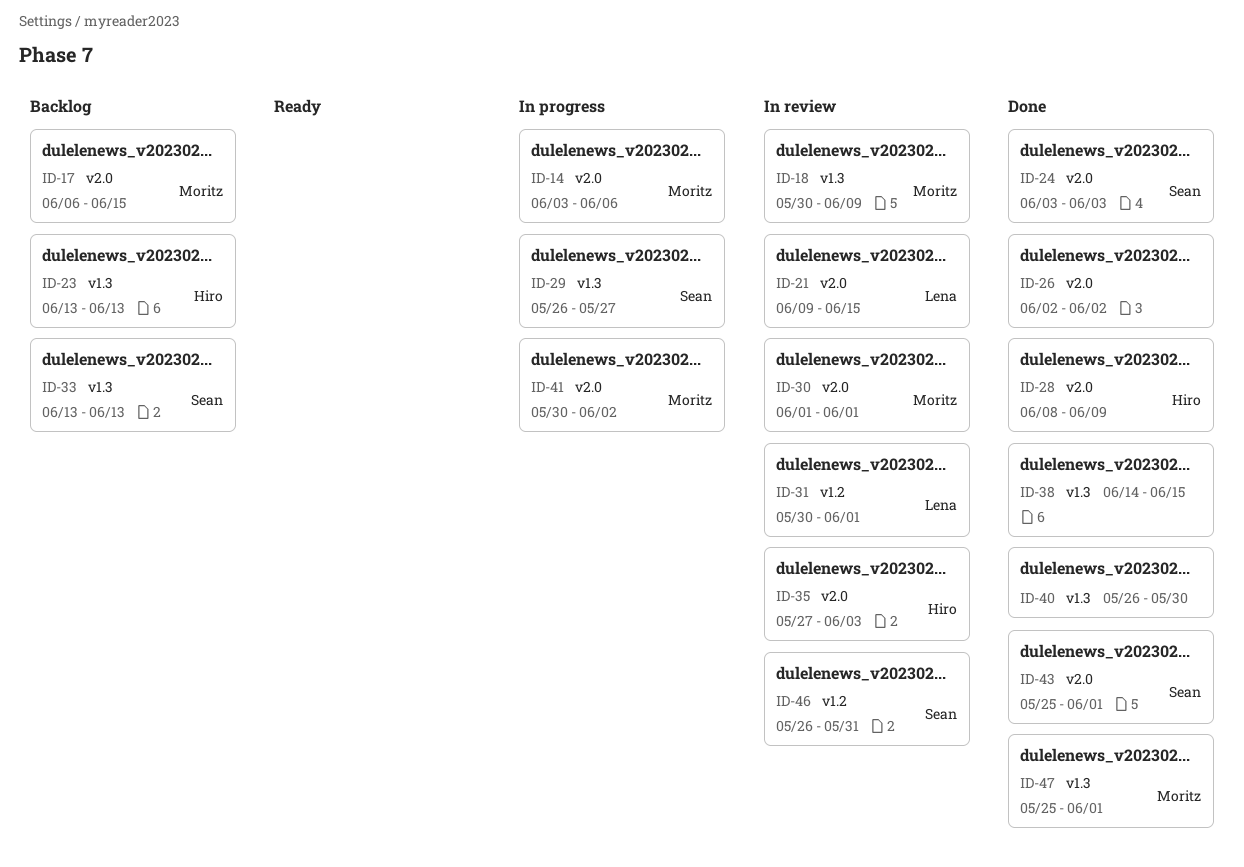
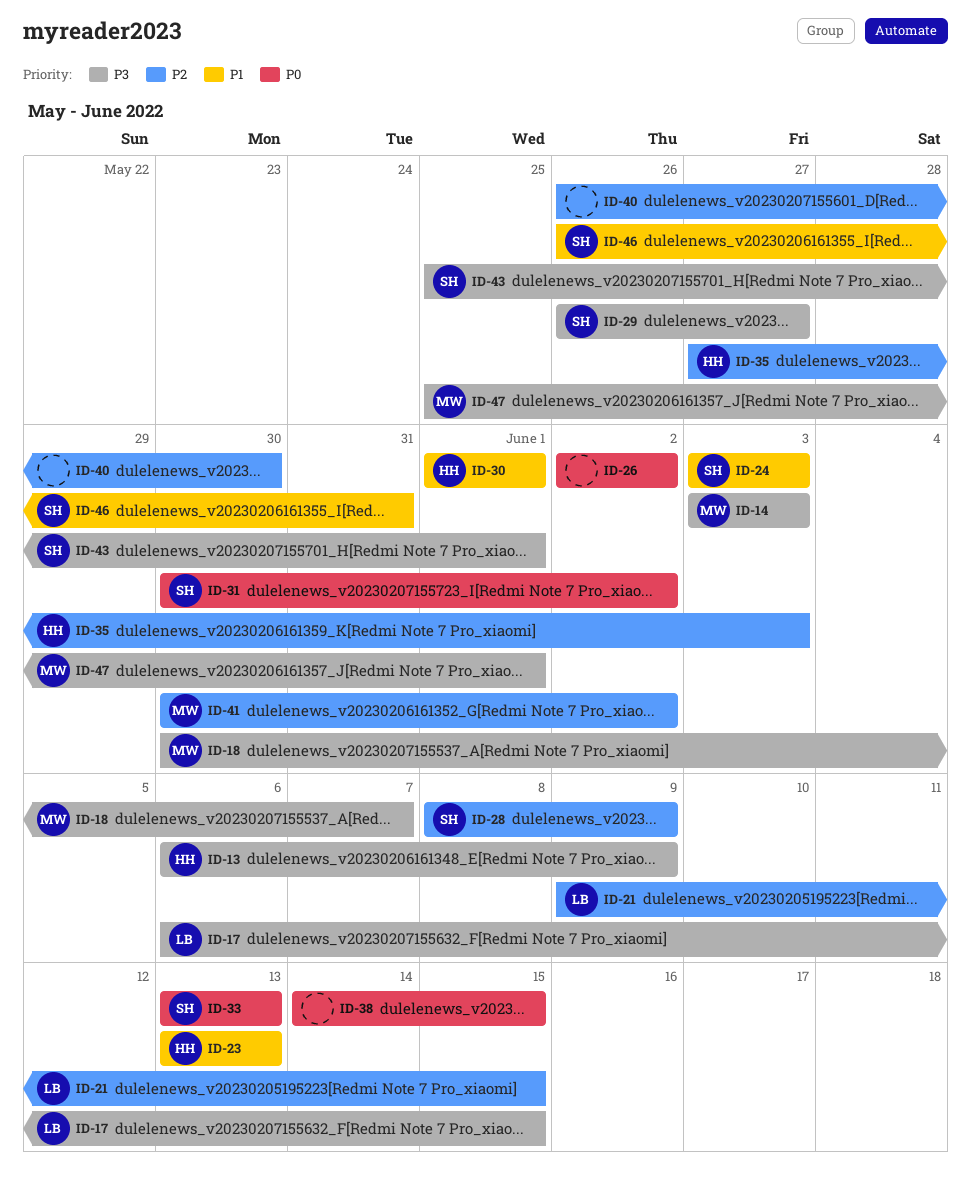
ID-13: none -> present
ID-14, due: Jun 6 -> Jun 3
ID-17, owner: Moritz -> Lena
ID-18, due: Jun 9 -> Jun 7
ID-28, owner: Hiro -> Sean
ID-30, owner: Moritz -> Hiro
ID-31, owner: Lena -> Sean
ID-31, due: Jun 1 -> Jun 2

